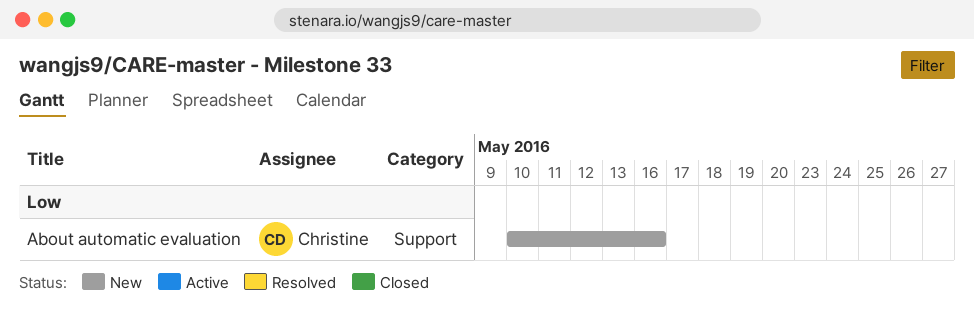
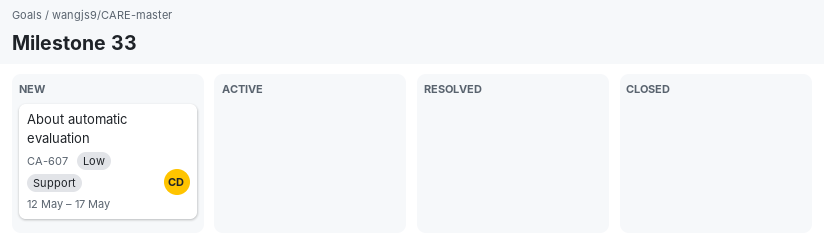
About automatic evaluation, start: May 10 -> May 12
About automatic evaluation, due: May 16 -> May 17

